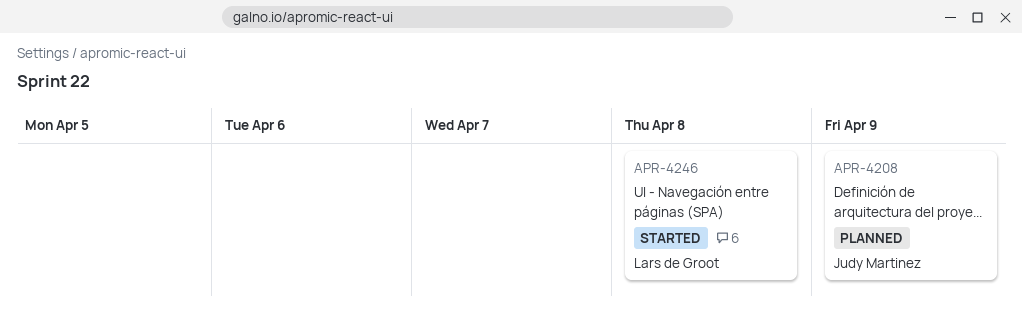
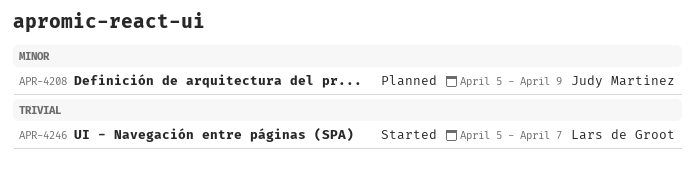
APR-4246, due: Apr 8 -> Apr 7

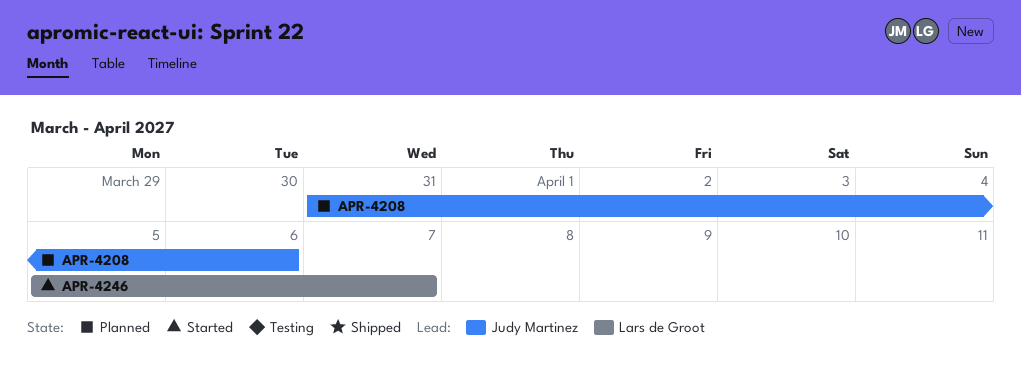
APR-4208, start: Apr 5 -> Mar 31
APR-4208, due: Apr 9 -> Apr 6

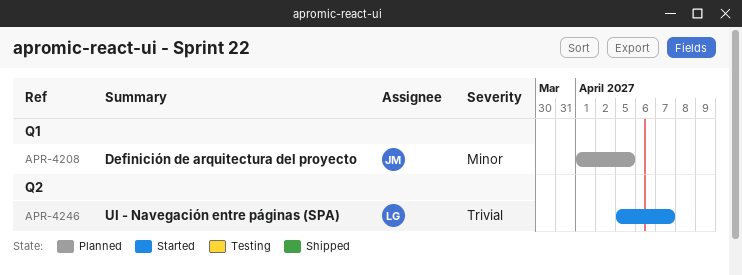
APR-4208, start: Mar 31 -> Apr 1
APR-4208, due: Apr 6 -> Apr 5

